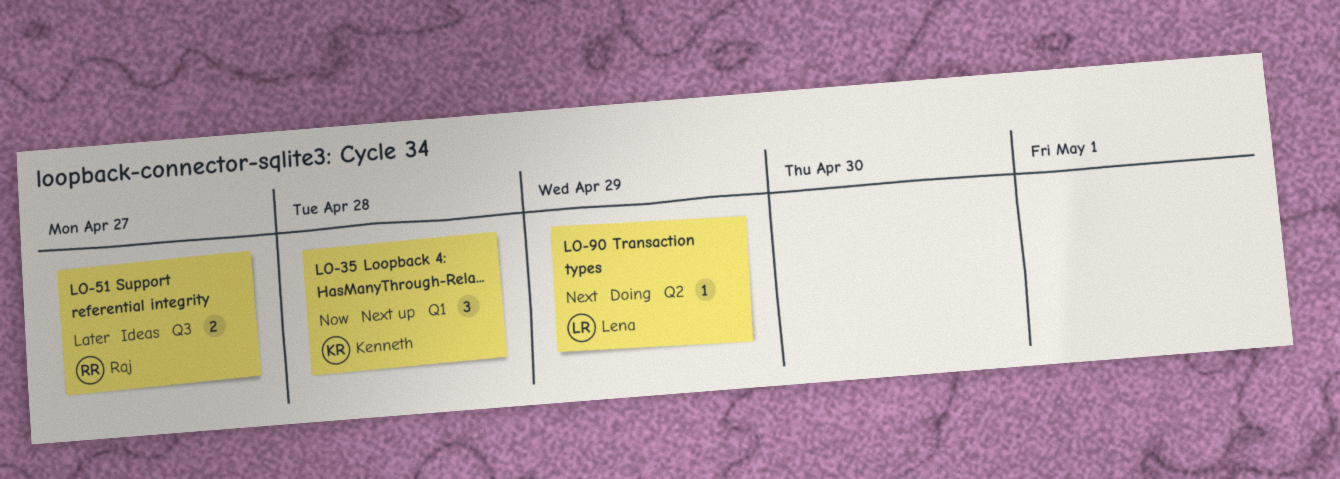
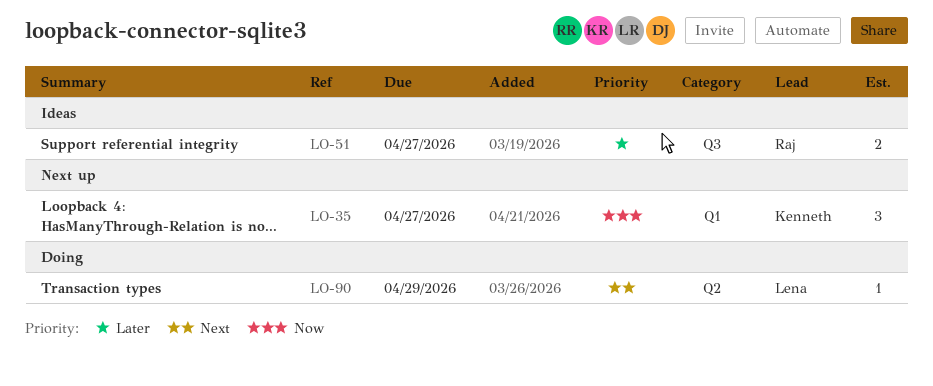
LO-35, due: Apr 28 -> Apr 27

